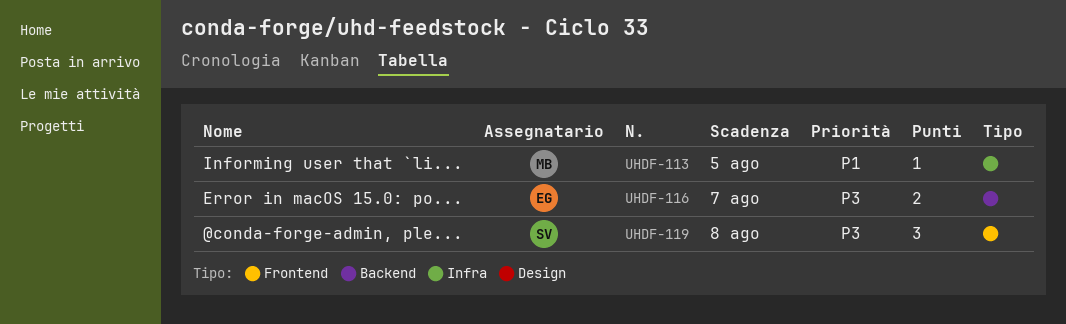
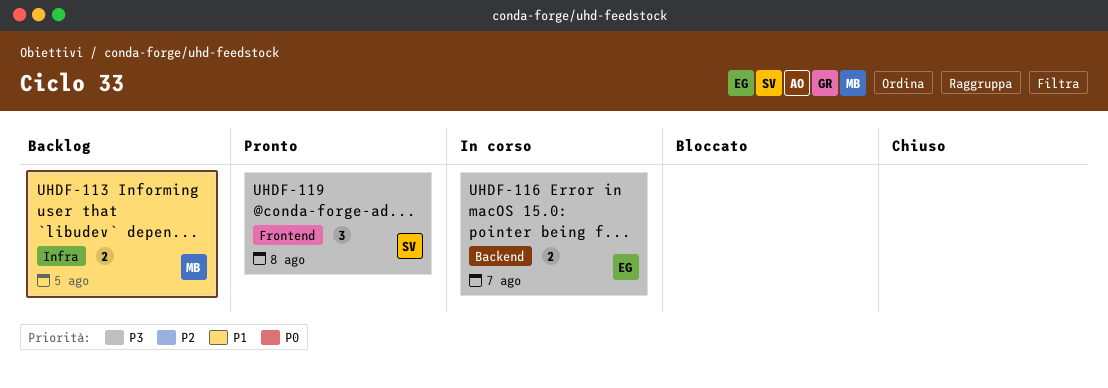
UHDF-113, estimate: 1 -> 2

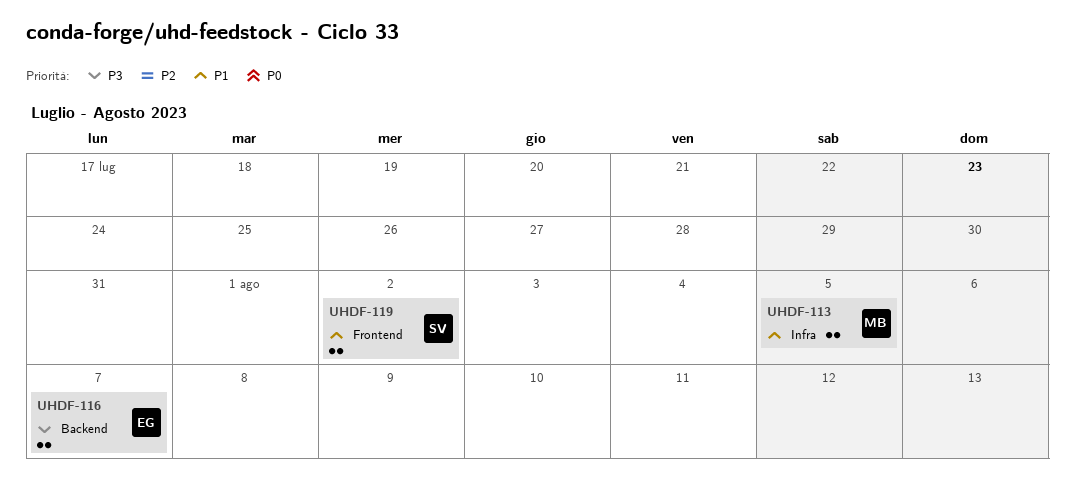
UHDF-119, priority: P3 -> P1
UHDF-119, estimate: 3 -> 2
UHDF-119, due: Aug 8 -> Aug 2

